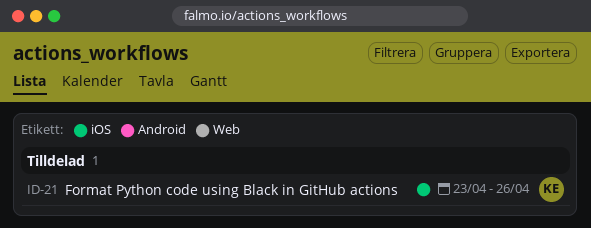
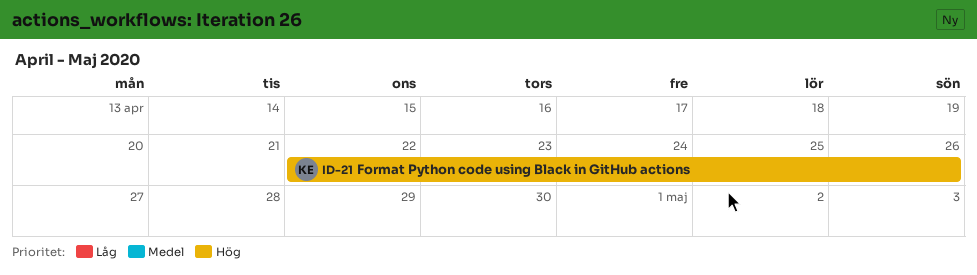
ID-21, start: Apr 23 -> Apr 22

